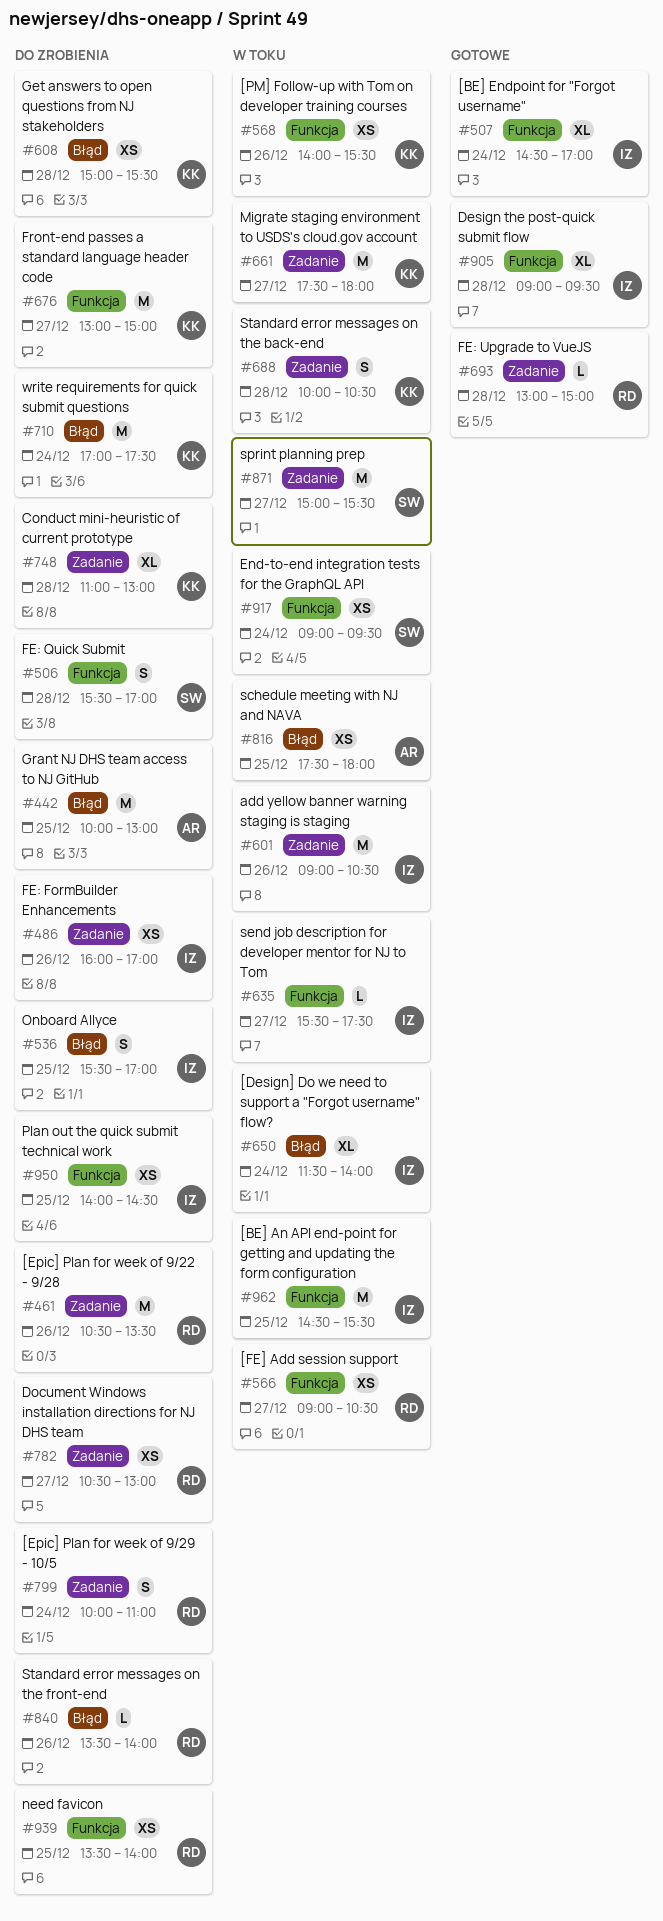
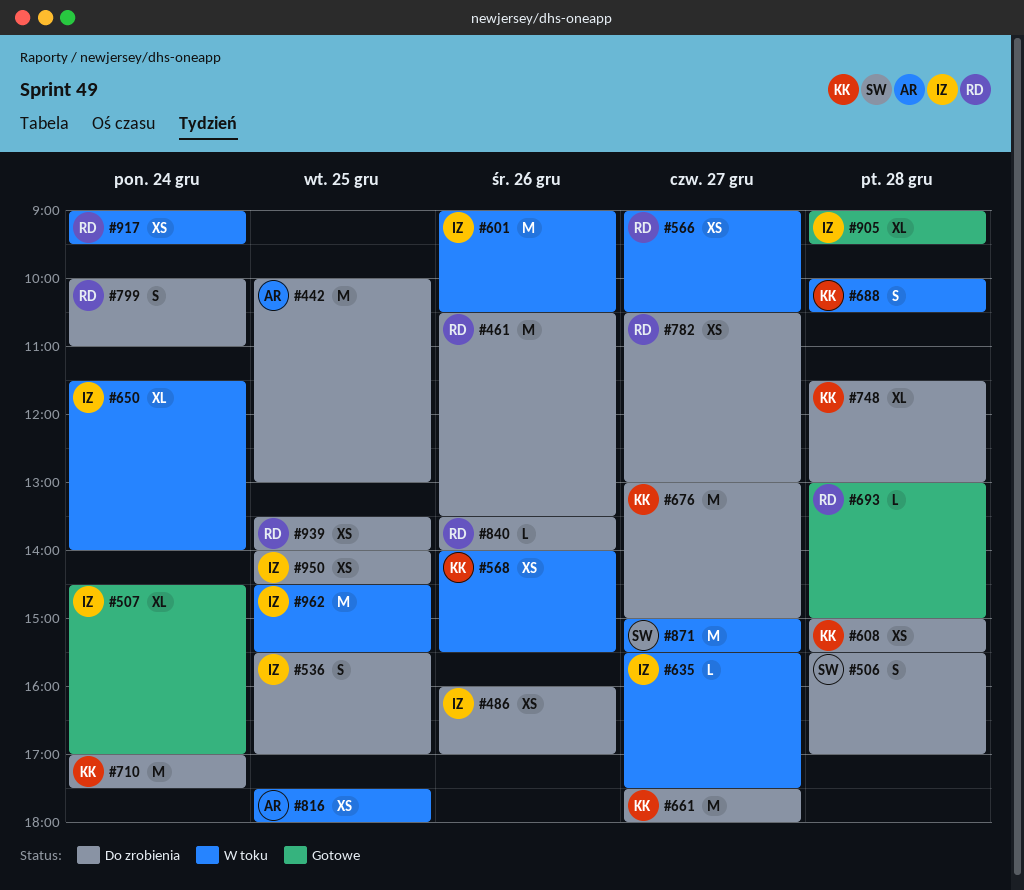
#661, status: W toku -> Do zrobienia
#748, begins: 11:00 -> 11:30
#917, owner: SW -> RD

